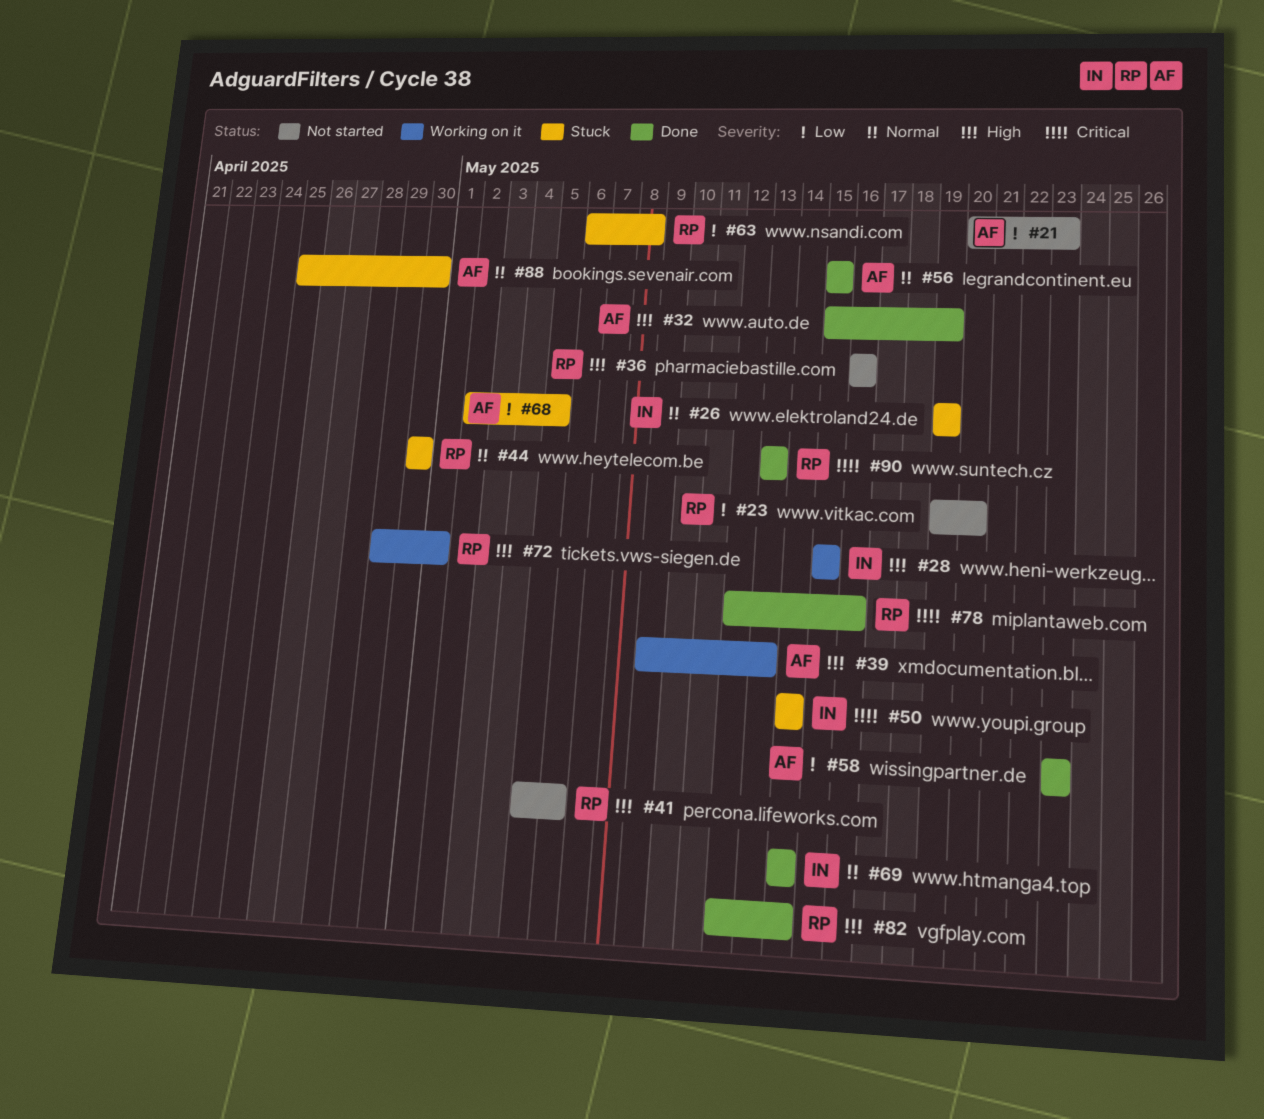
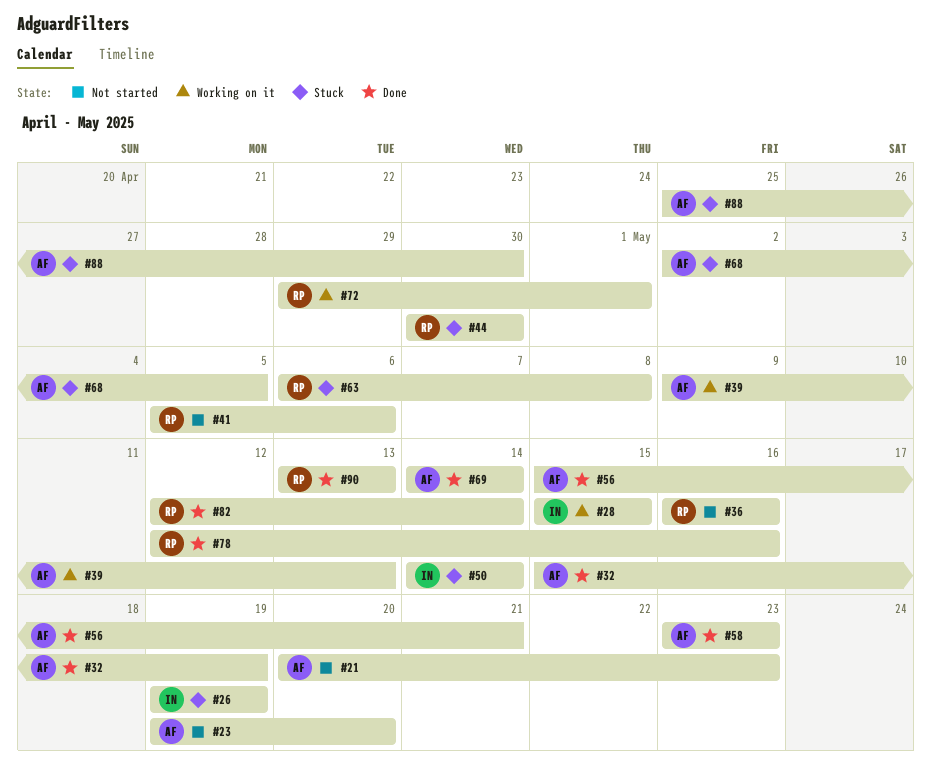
#23, owner: RP -> AF
#56, due: May 15 -> May 21
#69, owner: IN -> AF

